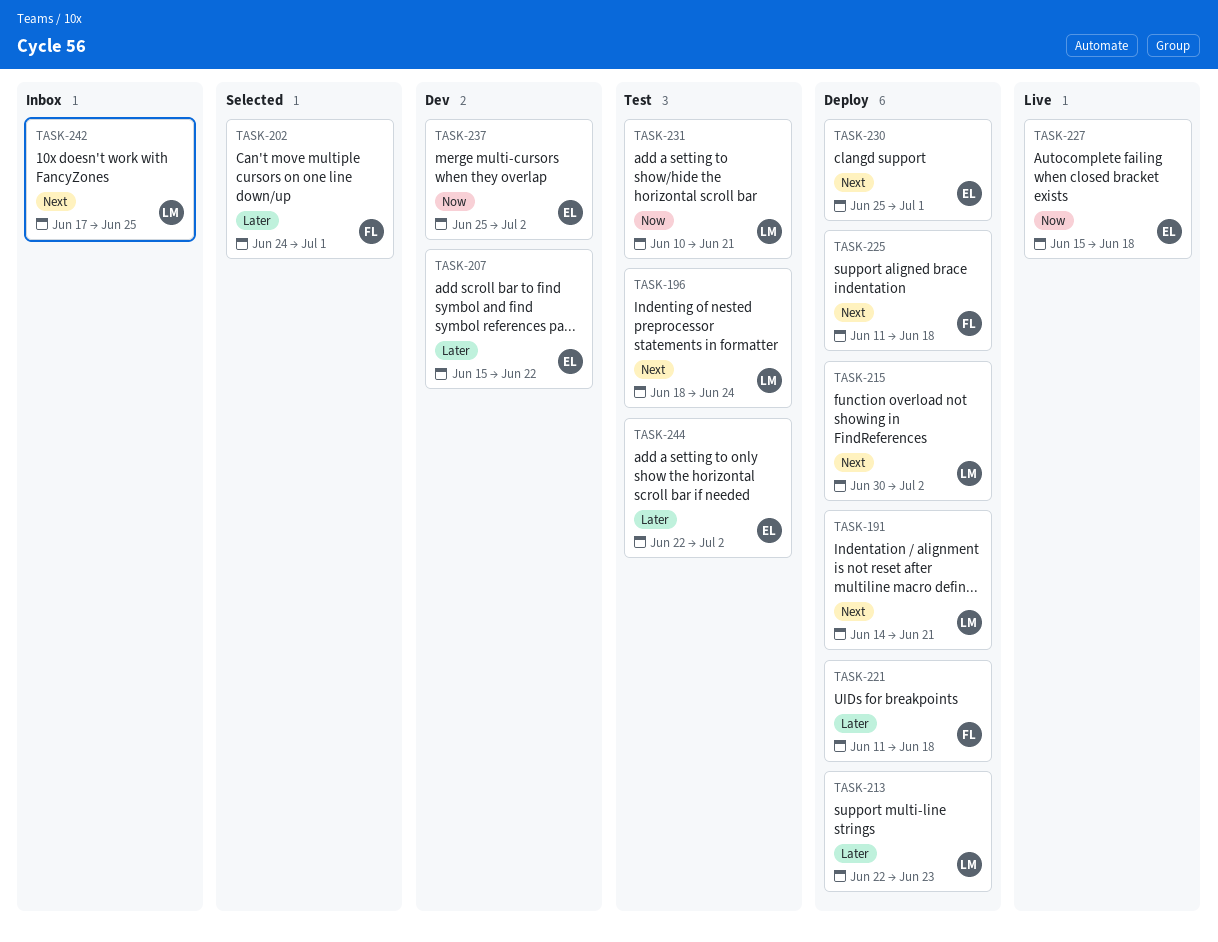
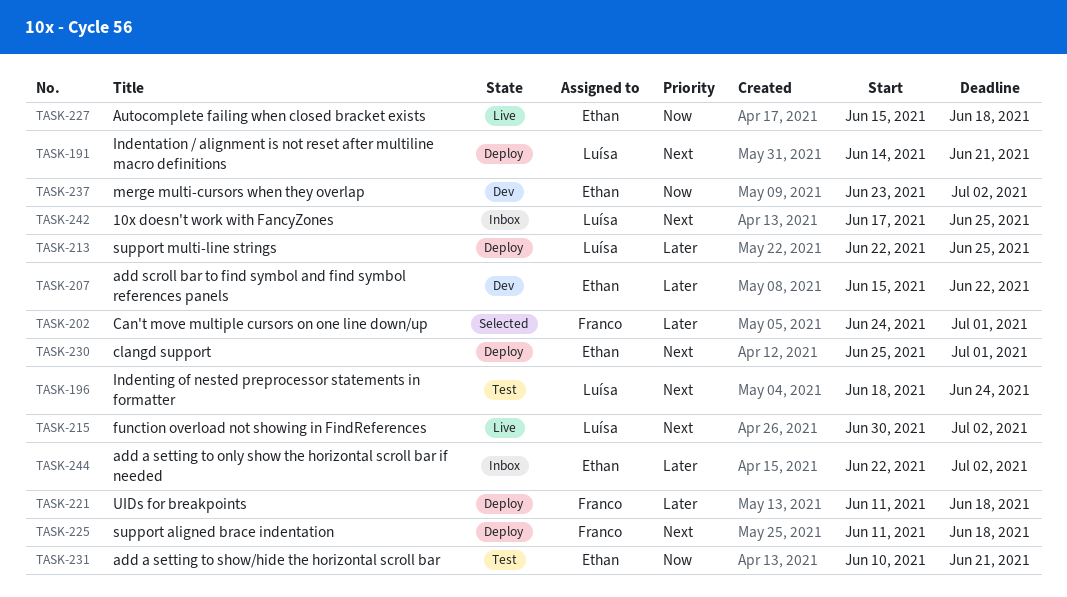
TASK-213, due: Jun 23 -> Jun 25
TASK-215, status: Deploy -> Live
TASK-231, owner: Luísa -> Ethan
TASK-237, start: Jun 25 -> Jun 23
TASK-244, status: Test -> Inbox

